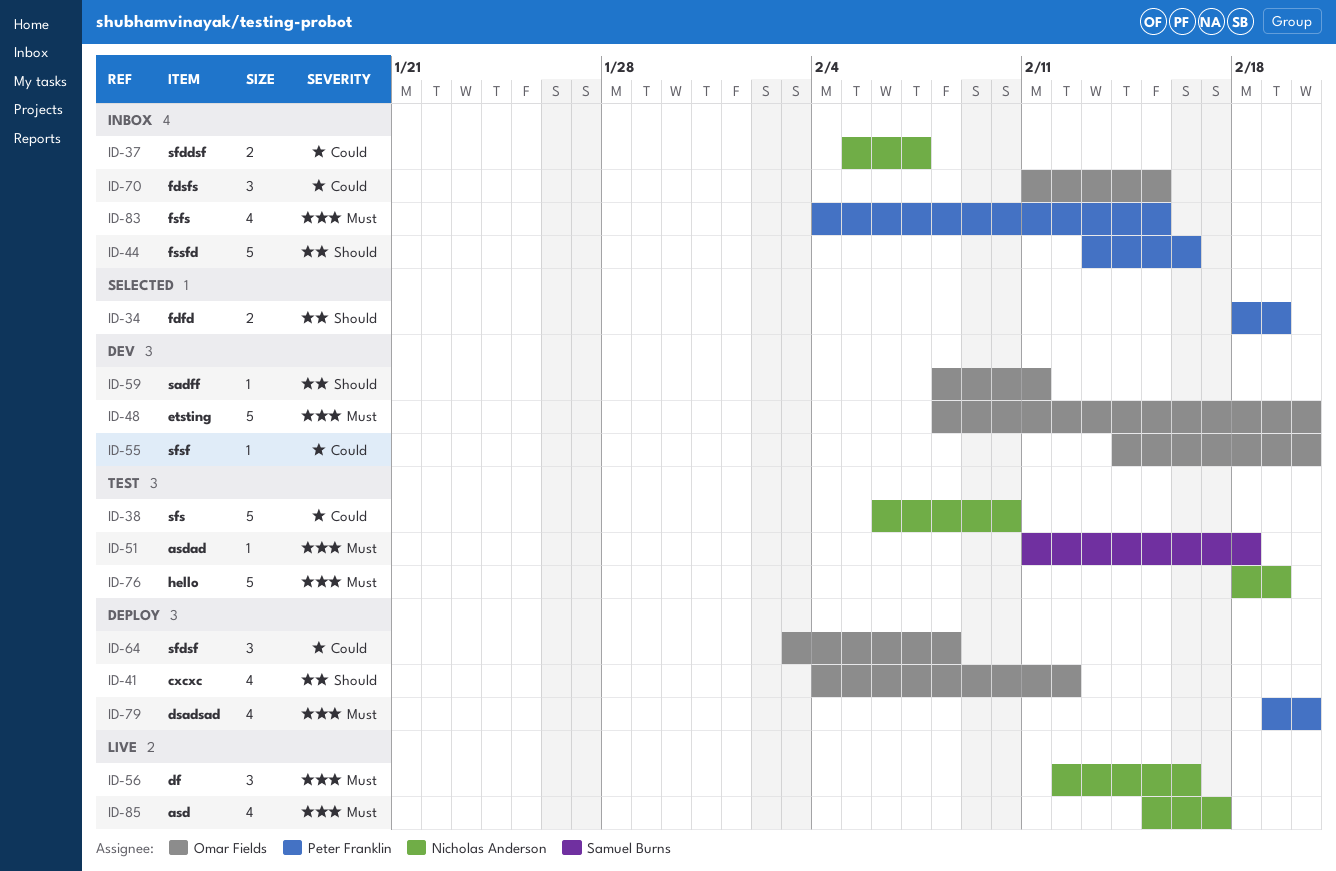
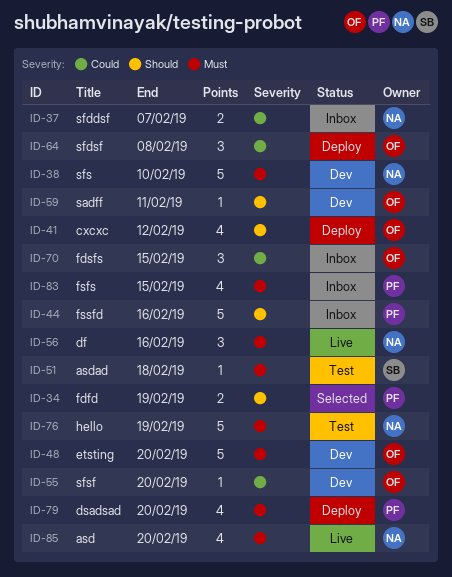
ID-38, status: Test -> Dev
ID-38, priority: Could -> Must
ID-85, due: Feb 17 -> Feb 20

